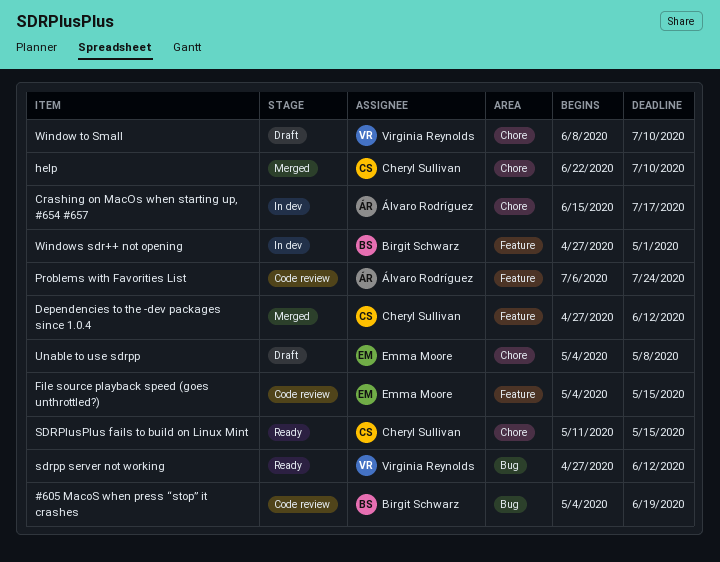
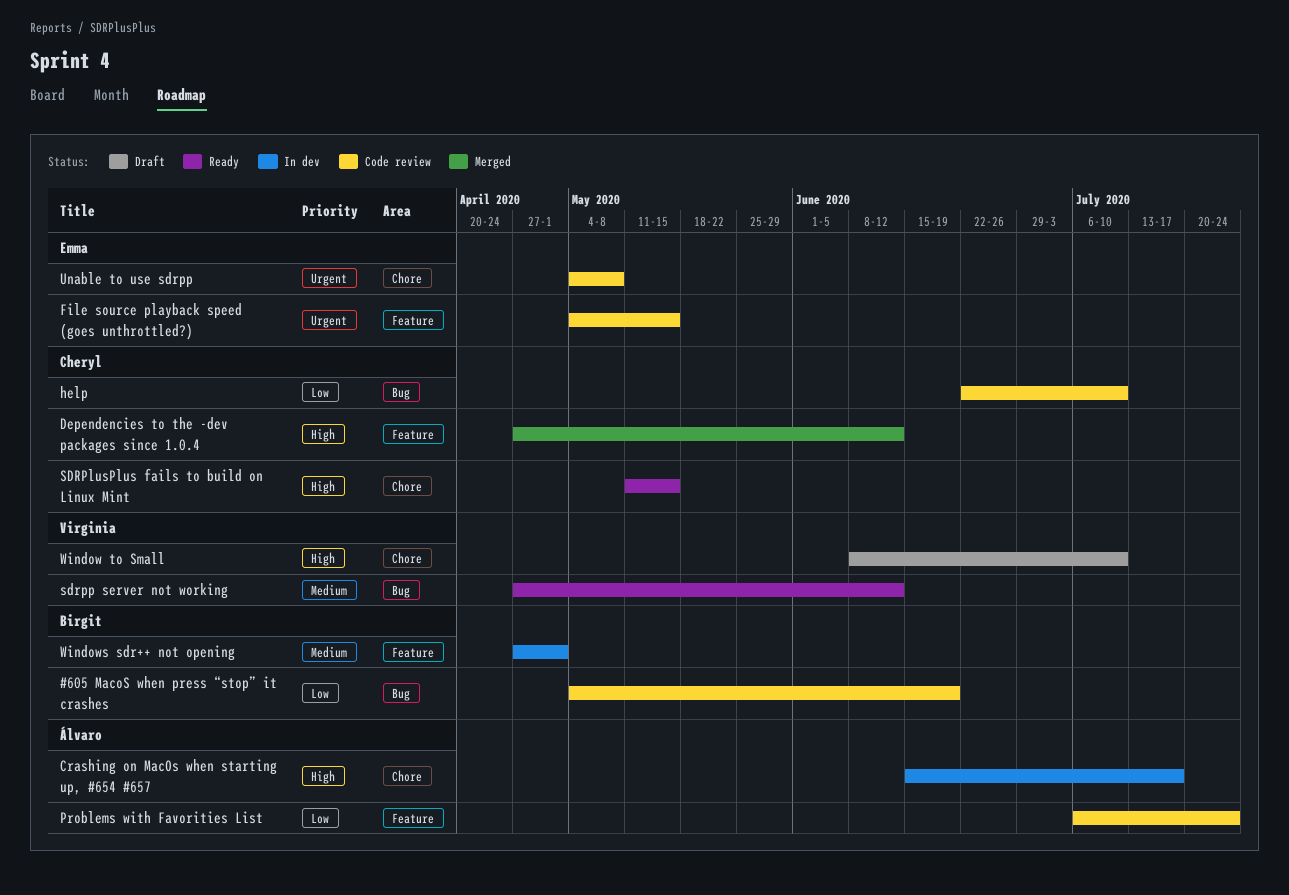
help, status: Merged -> Code review
help, label: Chore -> Bug
Unable to use sdrpp, status: Draft -> Code review

